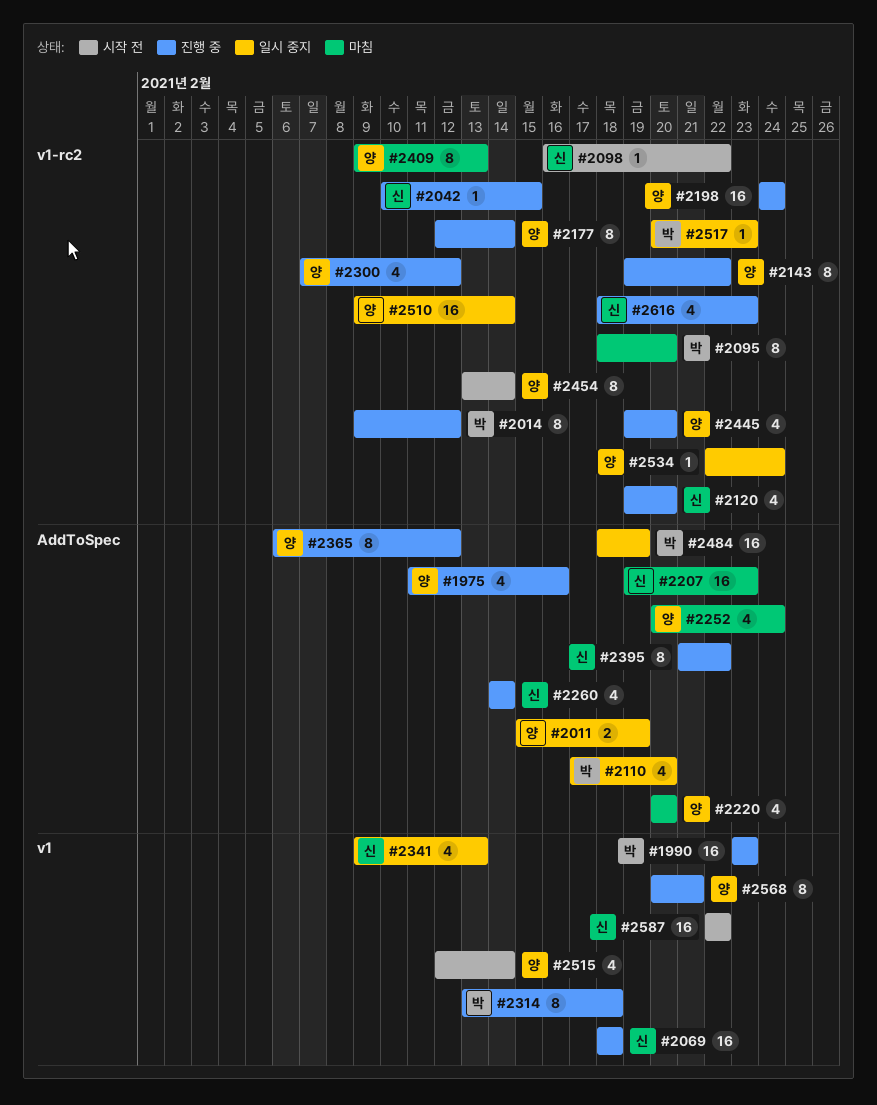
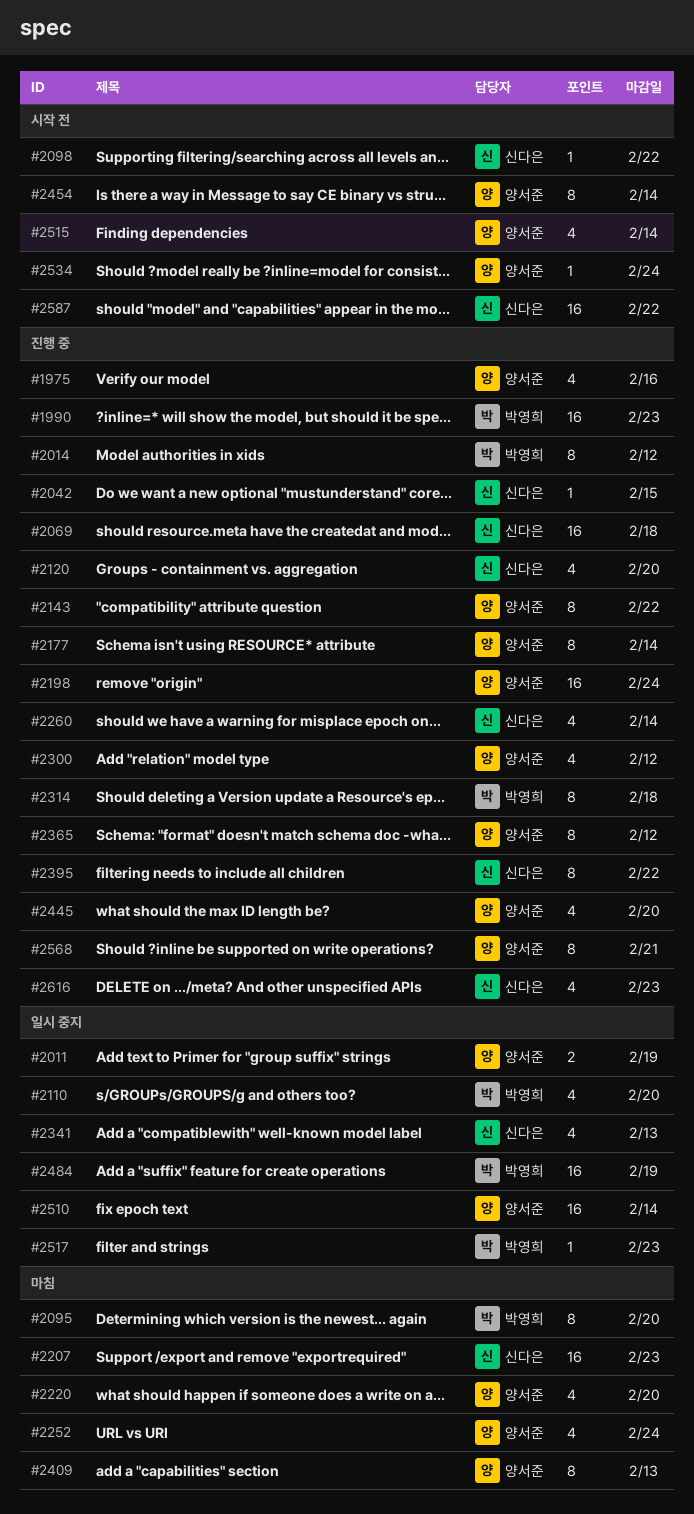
#2534, status: 일시 중지 -> 시작 전

